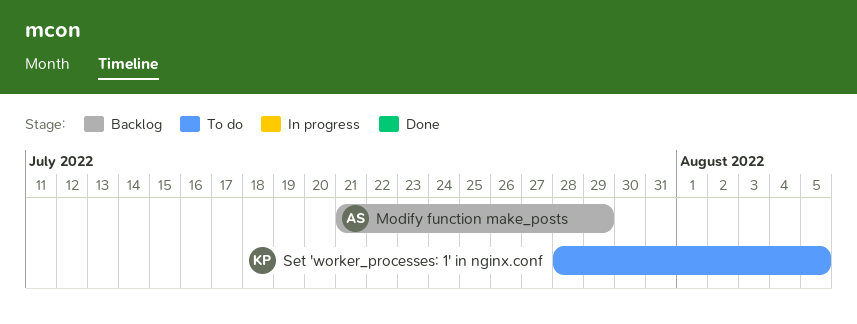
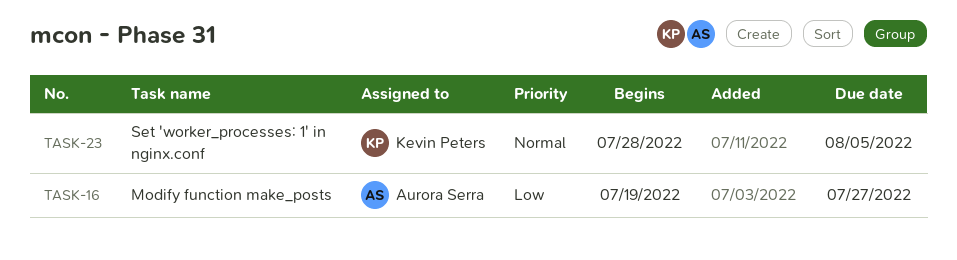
Modify function make_posts, start: Jul 21 -> Jul 19
Modify function make_posts, due: Jul 29 -> Jul 27

